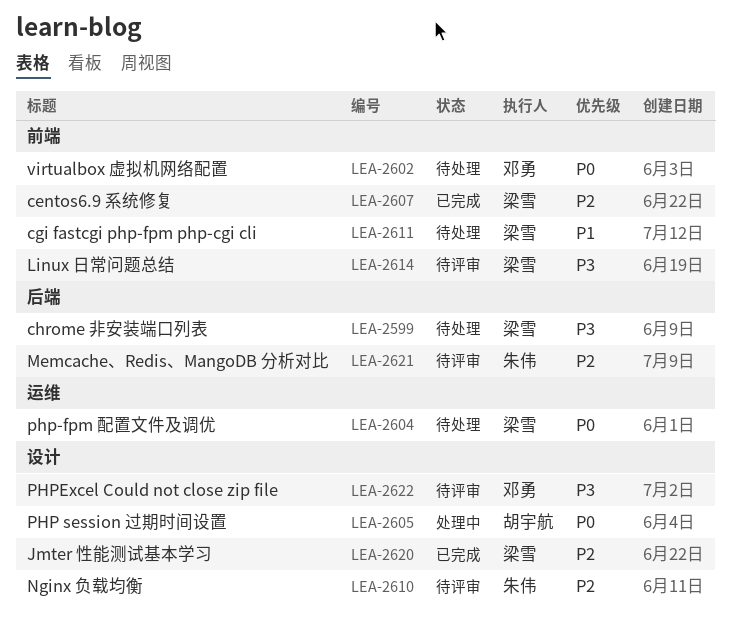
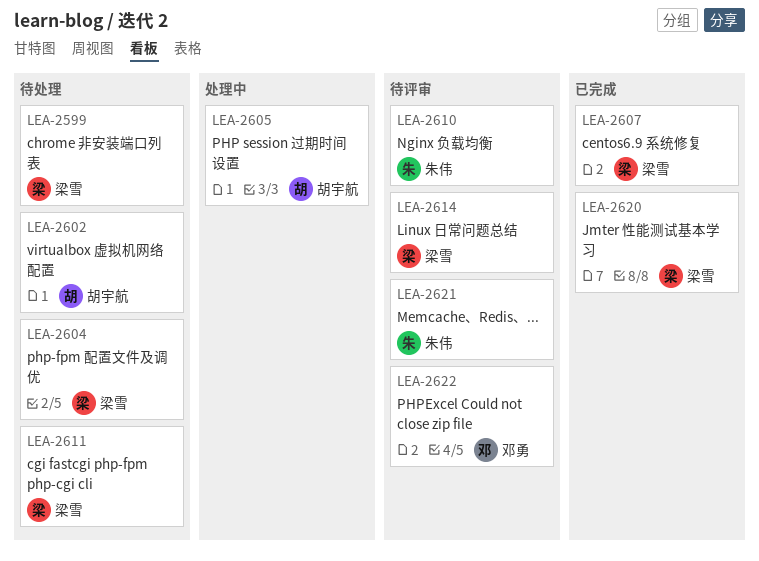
LEA-2602, owner: 邓勇 -> 胡宇航

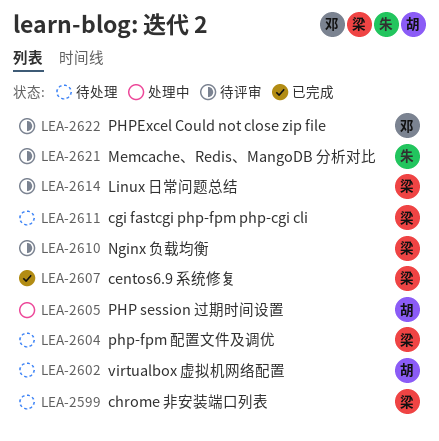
LEA-2610, owner: 朱伟 -> 梁雪
LEA-2620: present -> none

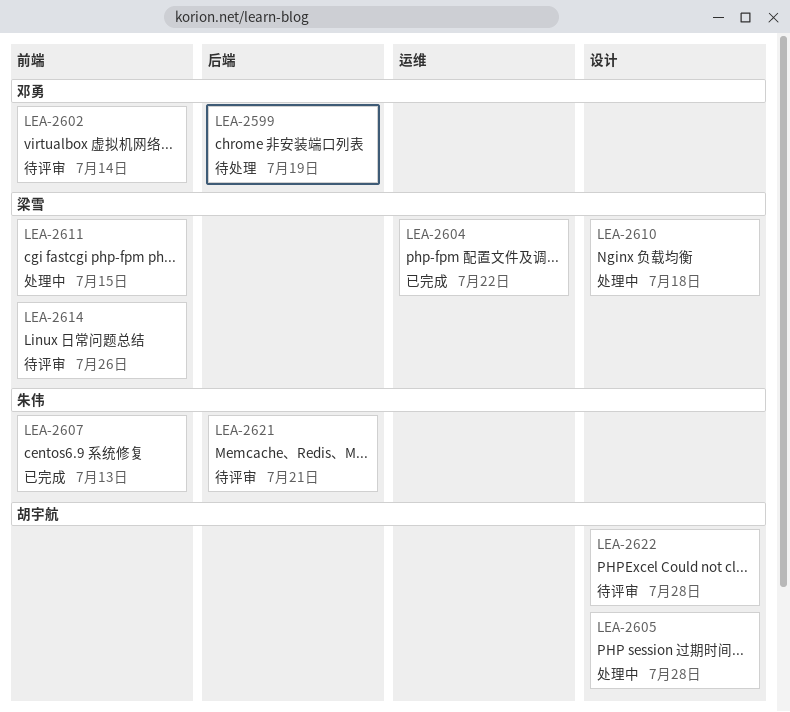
LEA-2599, owner: 梁雪 -> 邓勇
LEA-2602, status: 待处理 -> 待评审
LEA-2602, owner: 胡宇航 -> 邓勇
LEA-2604, status: 待处理 -> 已完成
LEA-2607, owner: 梁雪 -> 朱伟
LEA-2610, status: 待评审 -> 处理中
LEA-2611, status: 待处理 -> 处理中
LEA-2622, owner: 邓勇 -> 胡宇航

